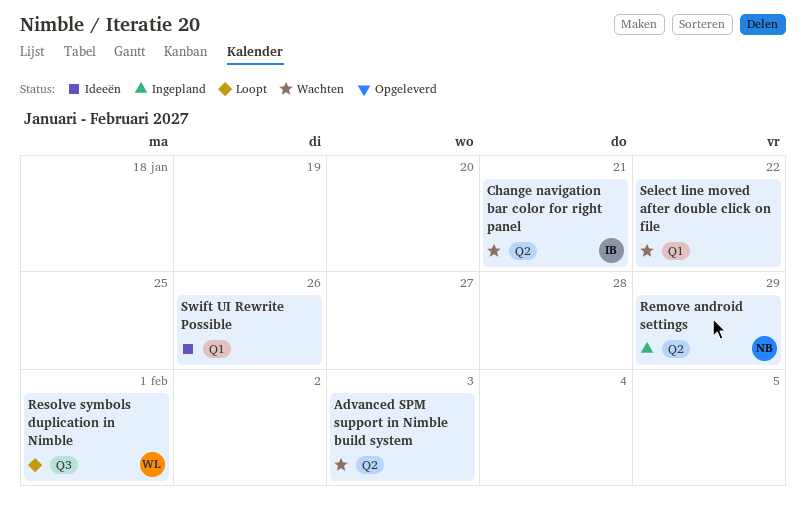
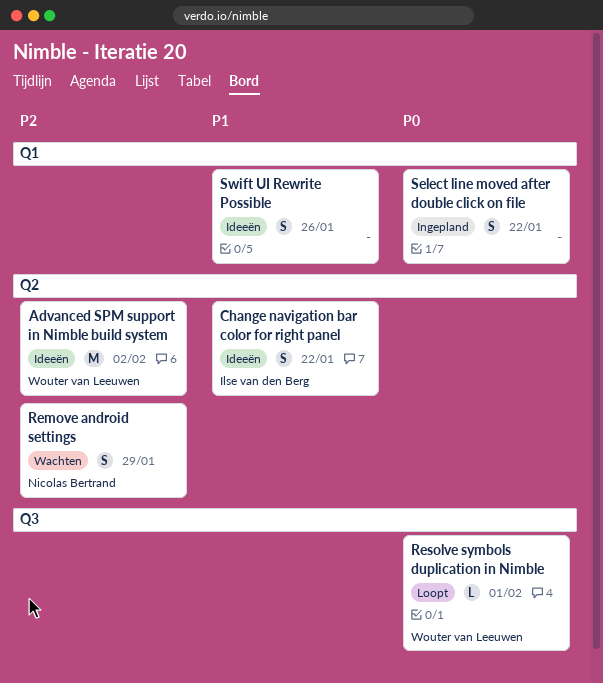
Advanced SPM support in Nimble build system, status: Wachten -> Ideeën
Advanced SPM support in Nimble build system, owner: none -> Wouter van Leeuwen
Advanced SPM support in Nimble build system, due: Feb 3 -> Feb 2
Change navigation bar color for right panel, status: Wachten -> Ideeën
Change navigation bar color for right panel, due: Jan 21 -> Jan 22
Remove android settings, status: Ingepland -> Wachten
Select line moved after double click on file, status: Wachten -> Ingepland

